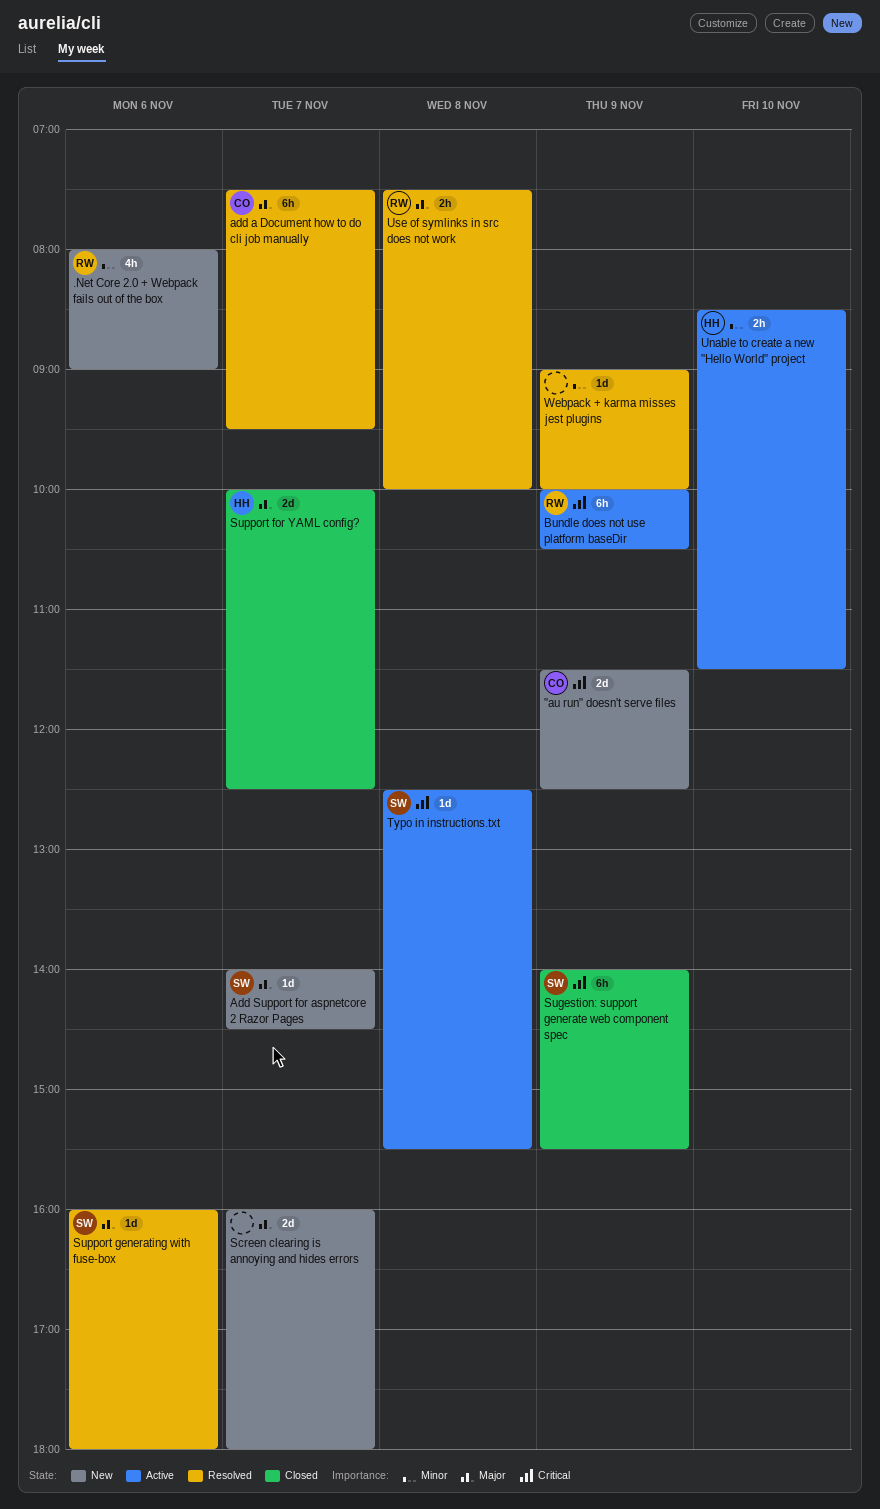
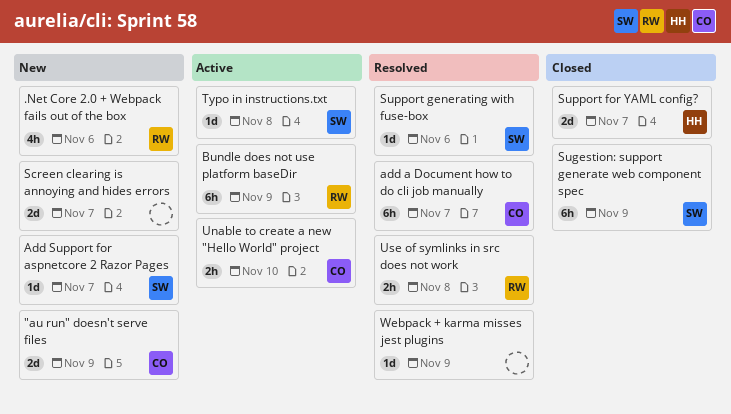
Unable to create a new "Hello World" project, owner: HH -> CO

